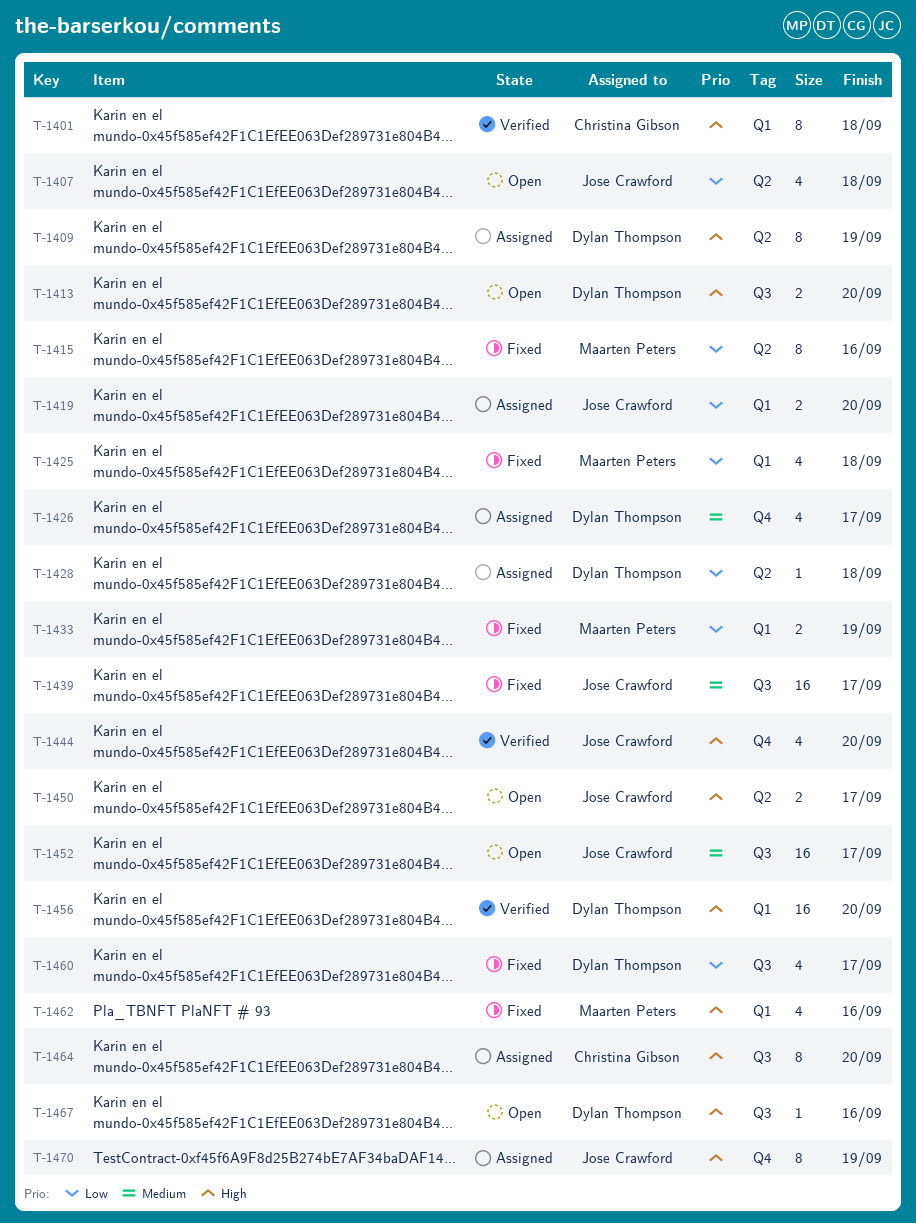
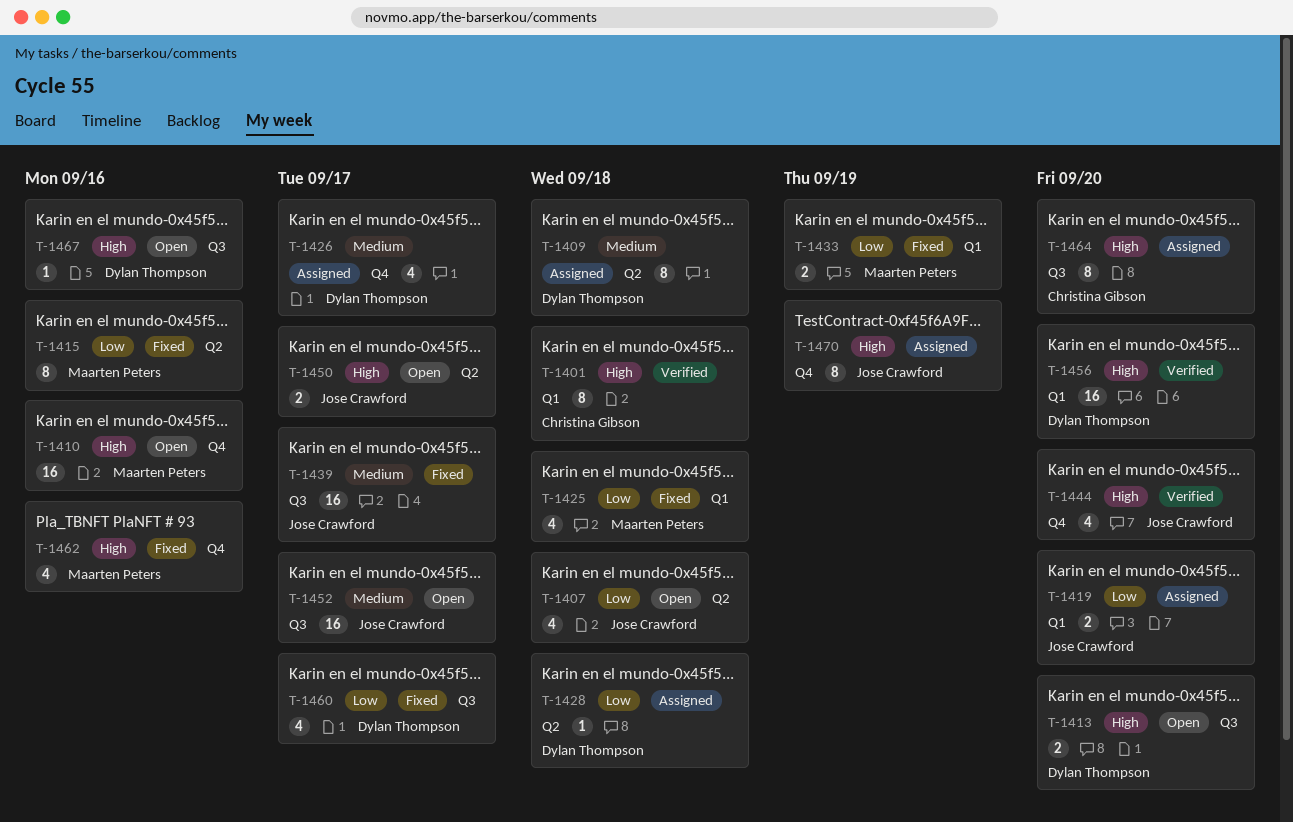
T-1409, priority: High -> Medium
T-1409, due: Sep 19 -> Sep 18
T-1410: none -> present
T-1462, label: Q1 -> Q4

